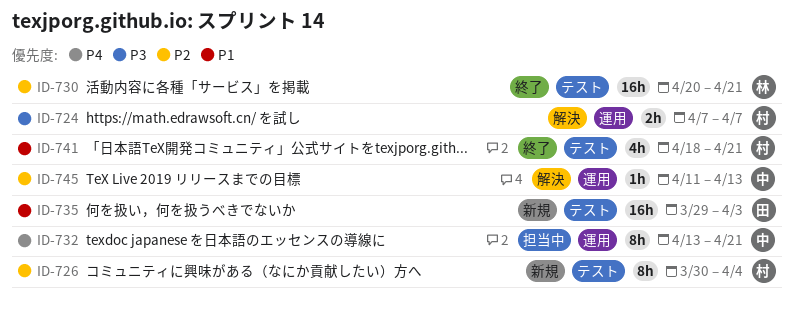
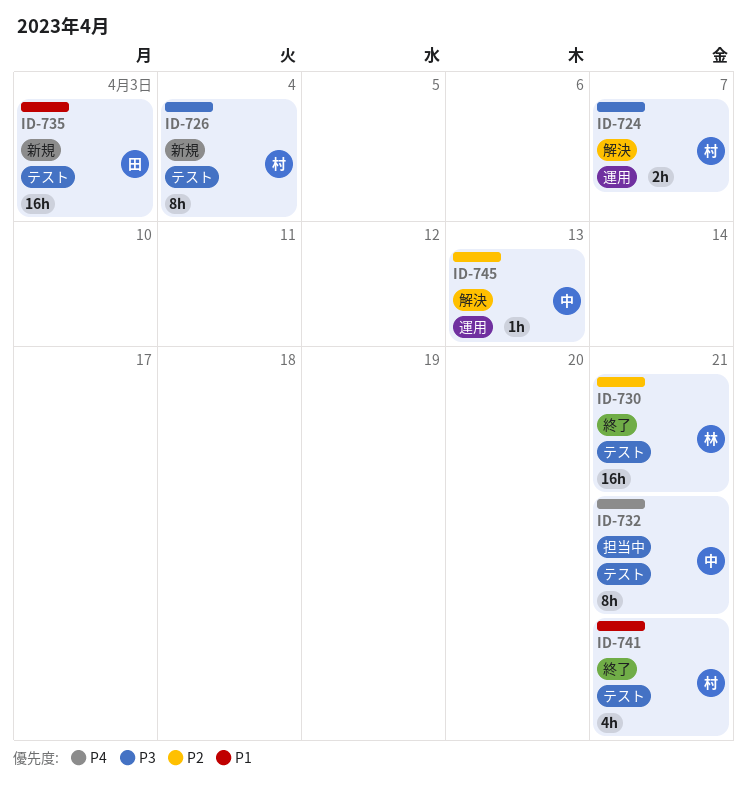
ID-726, priority: P2 -> P3
ID-732, label: 運用 -> テスト

